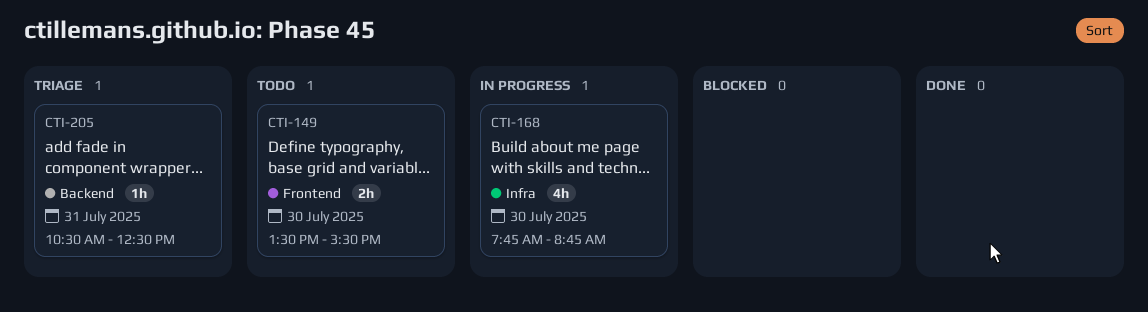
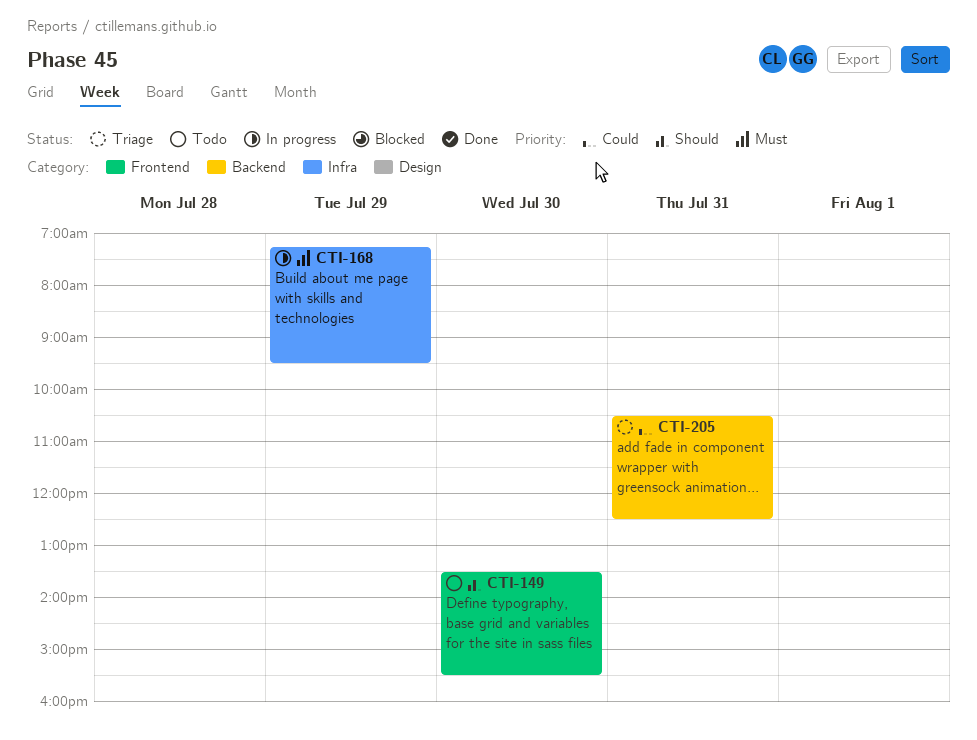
CTI-168, day: Jul 30 -> Jul 29
CTI-168, begins: 07:45 -> 07:15
CTI-168, ends: 08:45 -> 09:30

